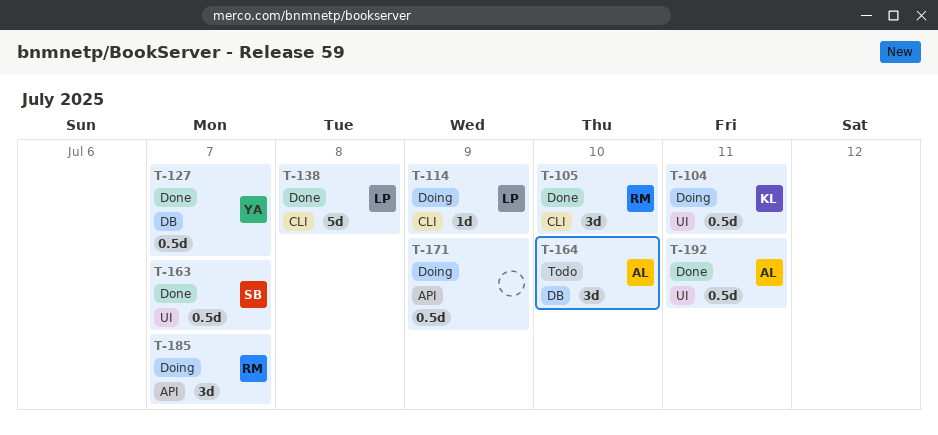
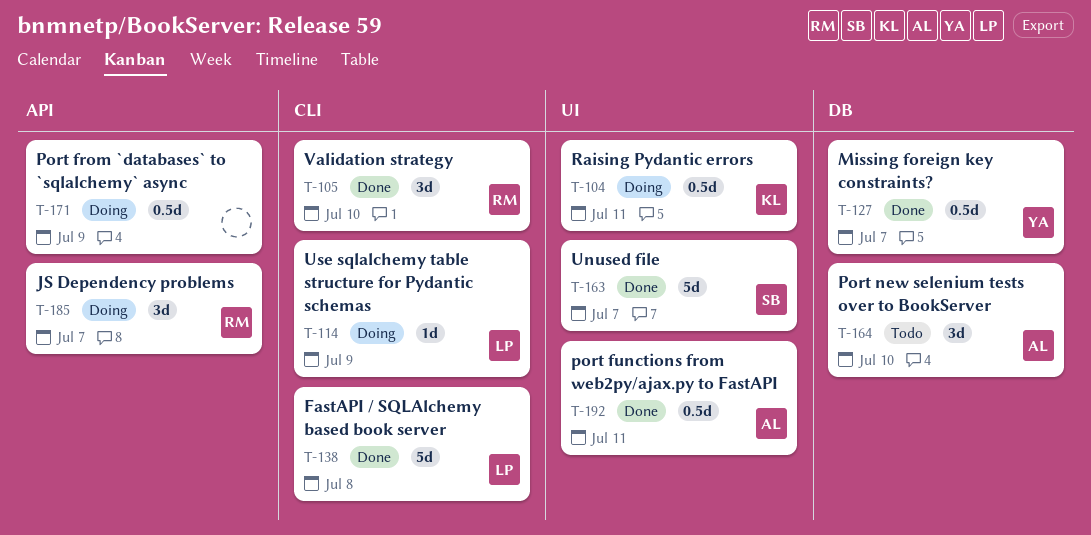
T-163, estimate: 0.5d -> 5d

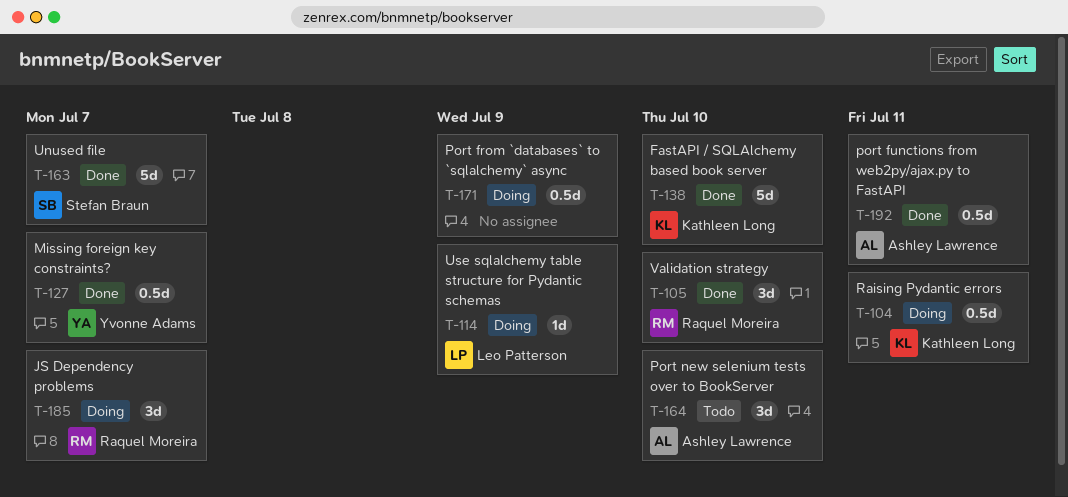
T-138, owner: Leo Patterson -> Kathleen Long
T-138, due: Jul 8 -> Jul 10

